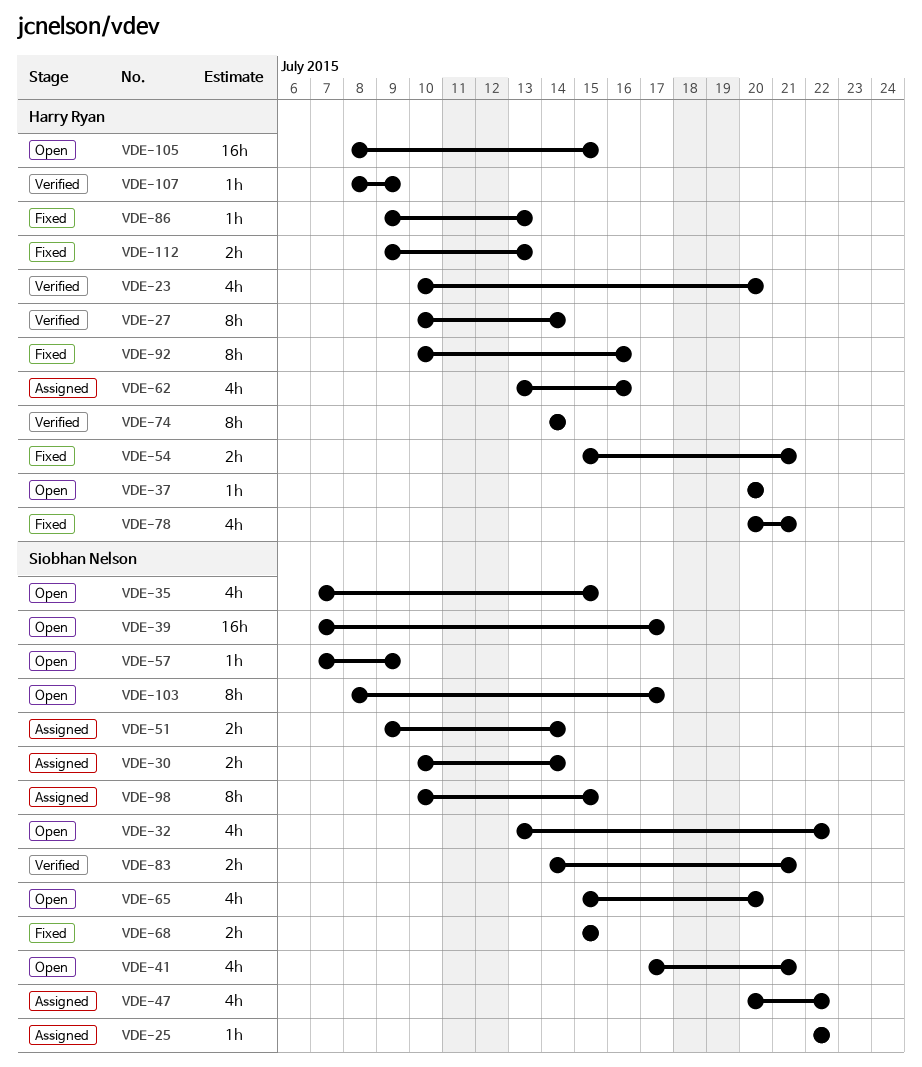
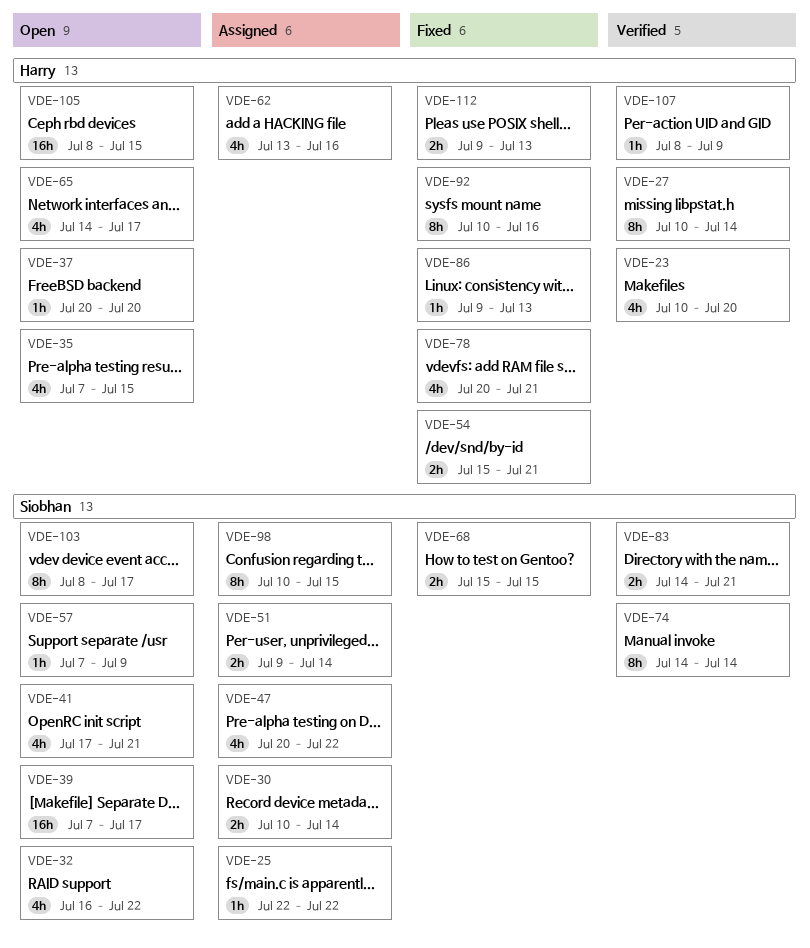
VDE-32, start: Jul 13 -> Jul 16
VDE-35, owner: Siobhan Nelson -> Harry Ryan
VDE-65, owner: Siobhan Nelson -> Harry Ryan
VDE-65, start: Jul 15 -> Jul 14
VDE-65, due: Jul 20 -> Jul 17
VDE-74, owner: Harry Ryan -> Siobhan Nelson

